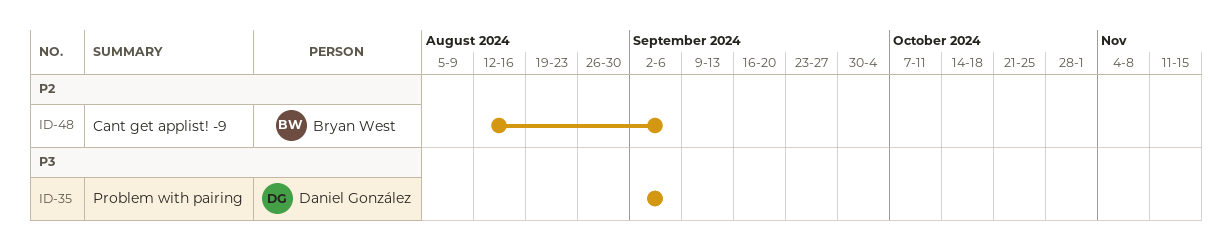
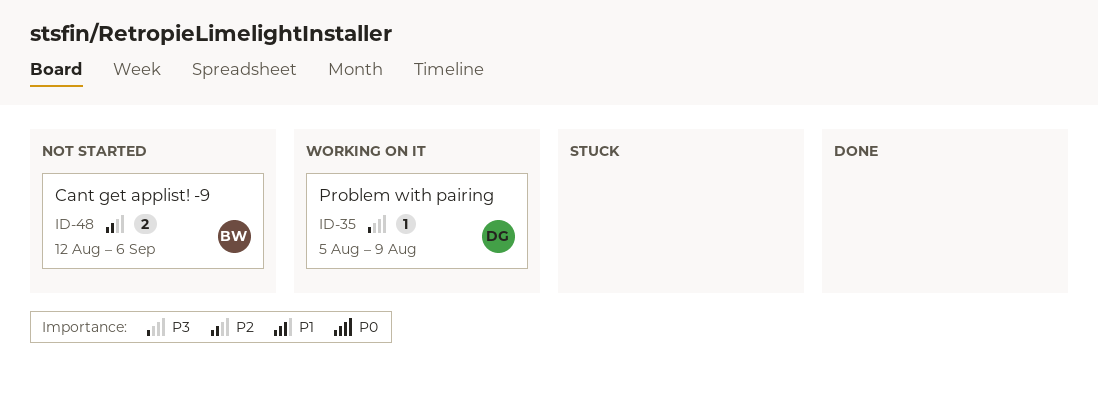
ID-35, start: Sep 2 -> Aug 5
ID-35, due: Sep 6 -> Aug 9

